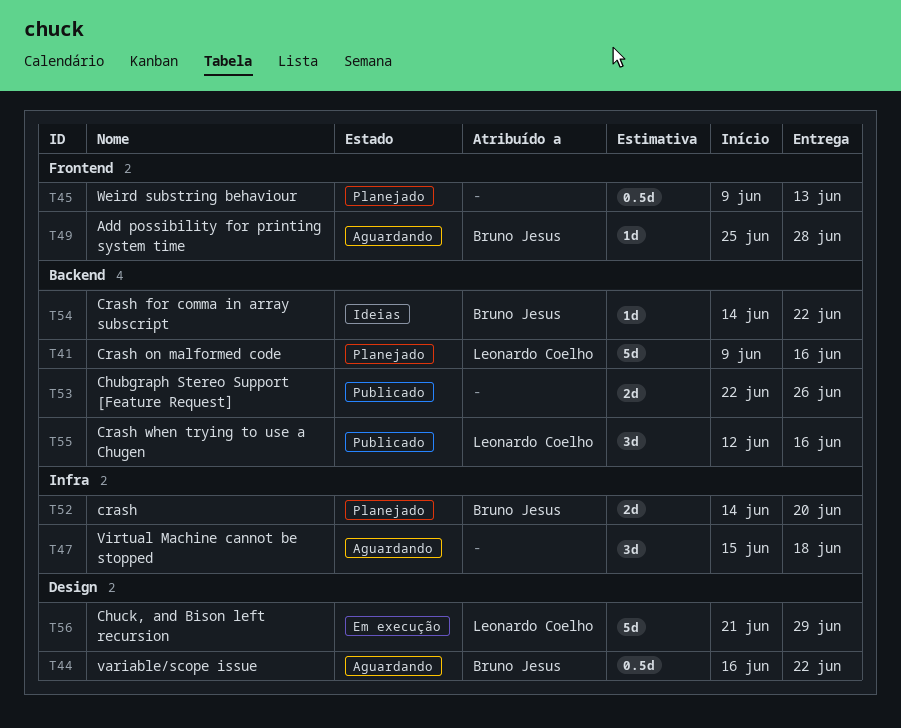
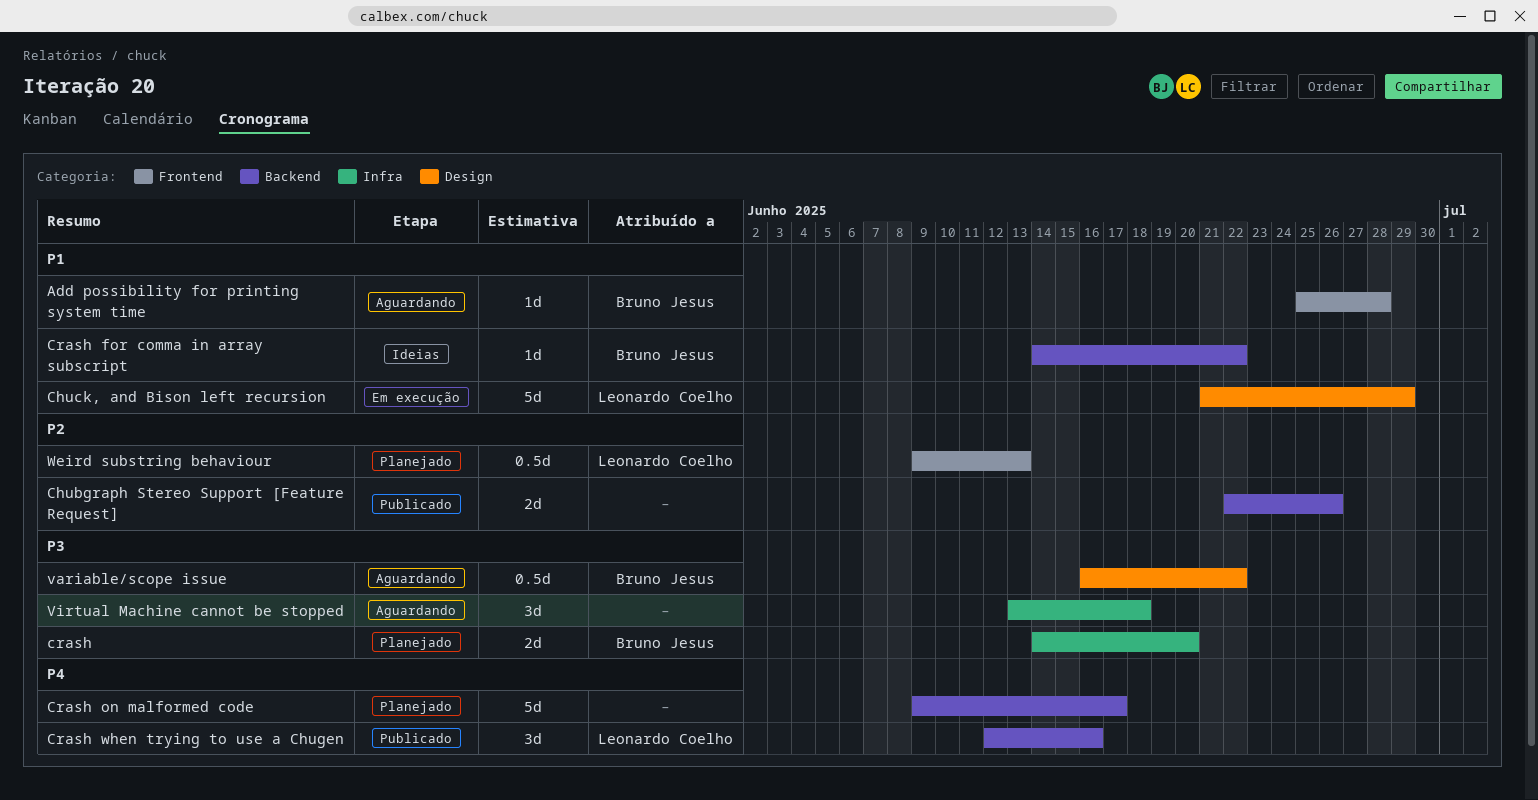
Crash on malformed code, owner: Leonardo Coelho -> none
Crash on malformed code, due: Jun 16 -> Jun 17
Virtual Machine cannot be stopped, start: Jun 15 -> Jun 13
Weird substring behaviour, owner: none -> Leonardo Coelho

